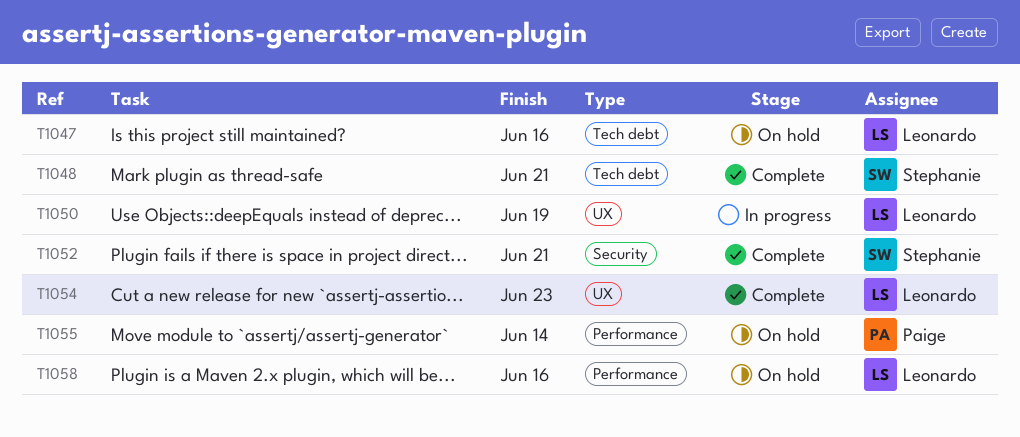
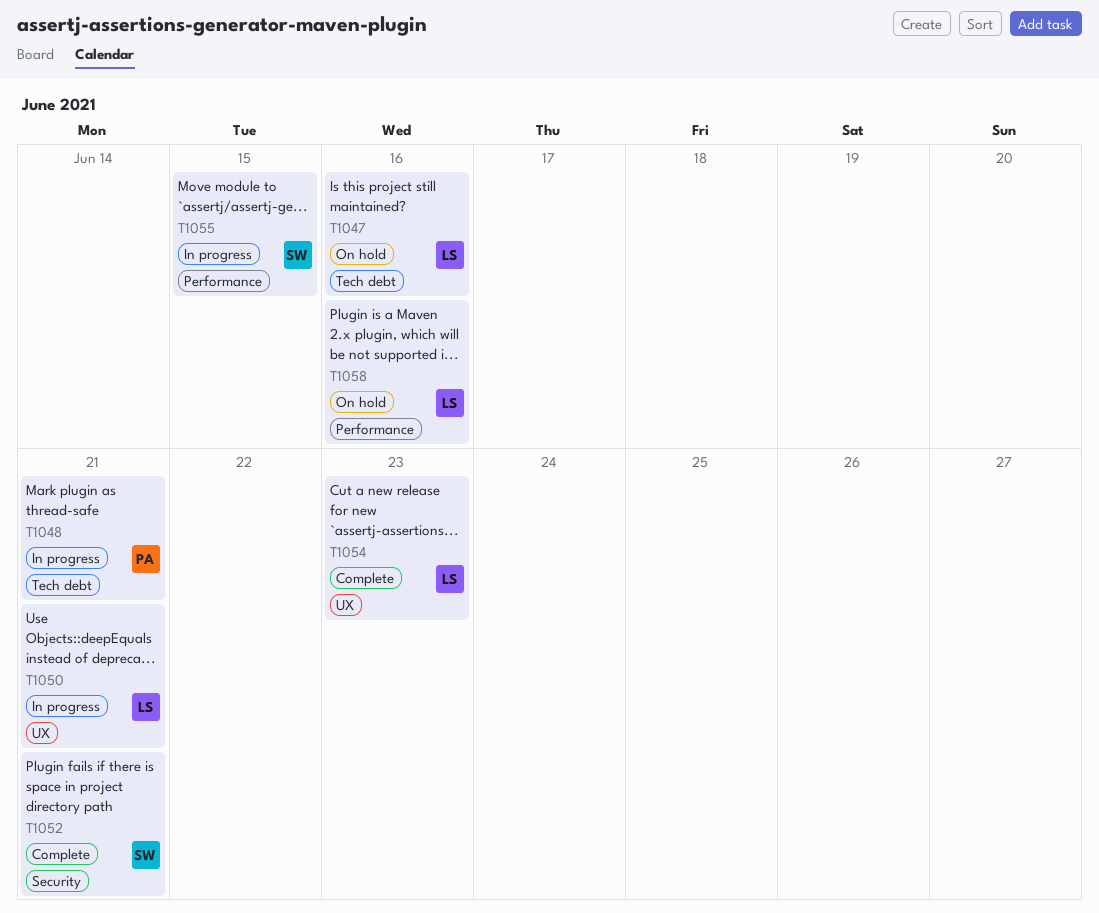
T1048, status: Complete -> In progress
T1048, owner: Stephanie -> Paige
T1050, due: Jun 19 -> Jun 21
T1055, status: On hold -> In progress
T1055, owner: Paige -> Stephanie
T1055, due: Jun 14 -> Jun 15

